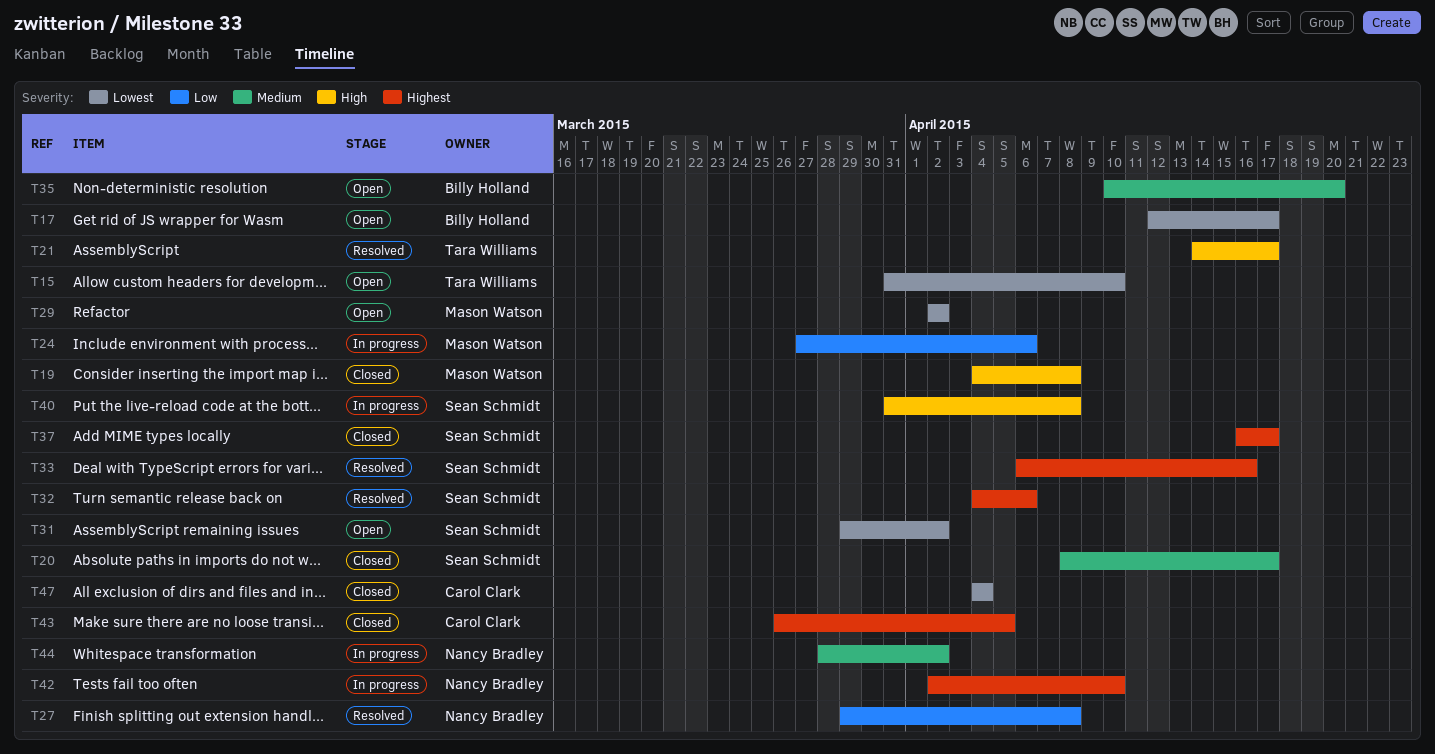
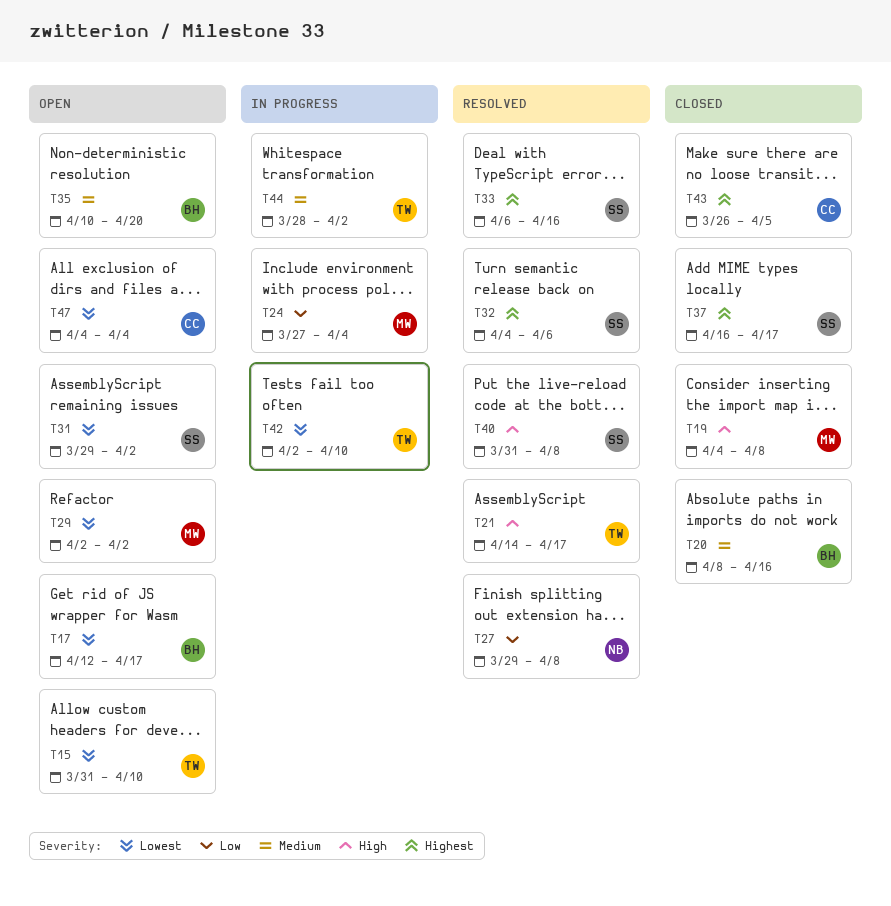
T20, owner: Sean Schmidt -> Billy Holland
T20, due: Apr 17 -> Apr 16
T24, due: Apr 6 -> Apr 4
T40, status: In progress -> Resolved
T42, owner: Nancy Bradley -> Tara Williams
T42, priority: Highest -> Lowest
T44, owner: Nancy Bradley -> Tara Williams
T47, status: Closed -> Open

